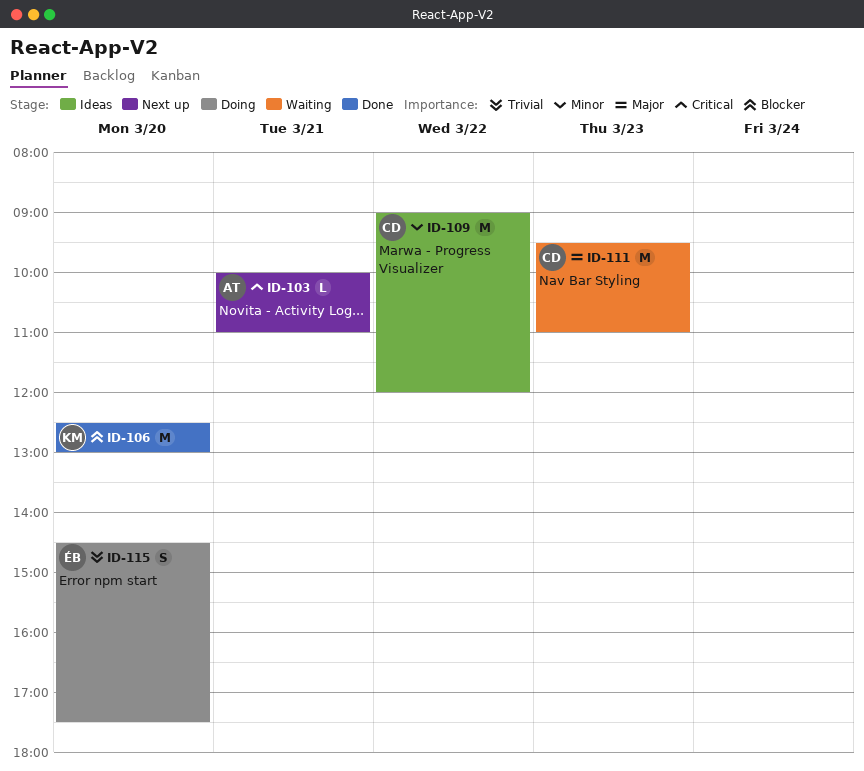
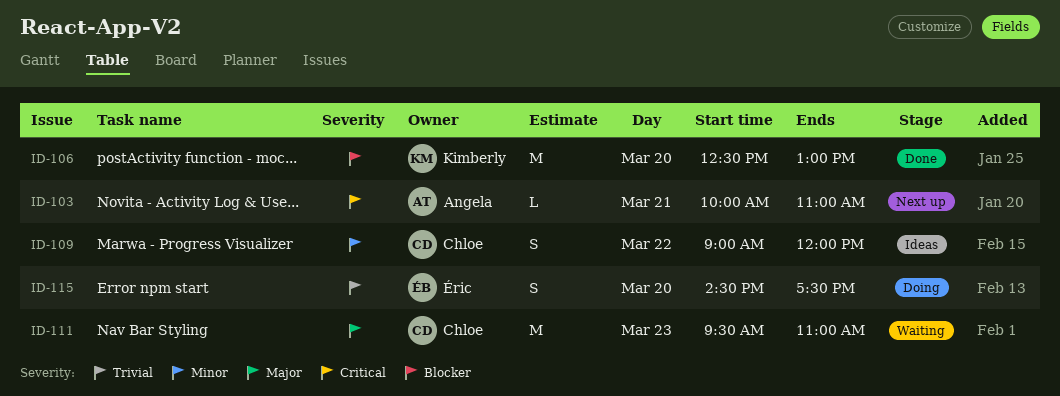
ID-109, estimate: M -> S

